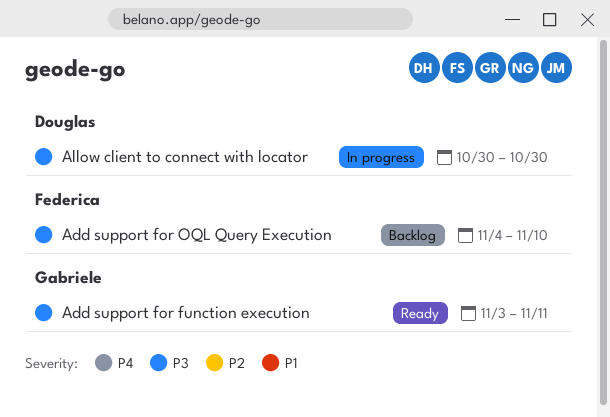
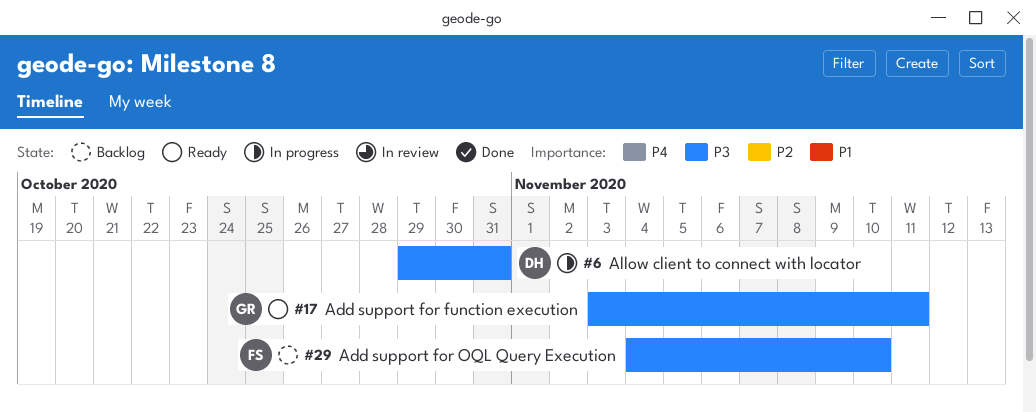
Allow client to connect with locator, start: Oct 30 -> Oct 29
Allow client to connect with locator, due: Oct 30 -> Oct 31

